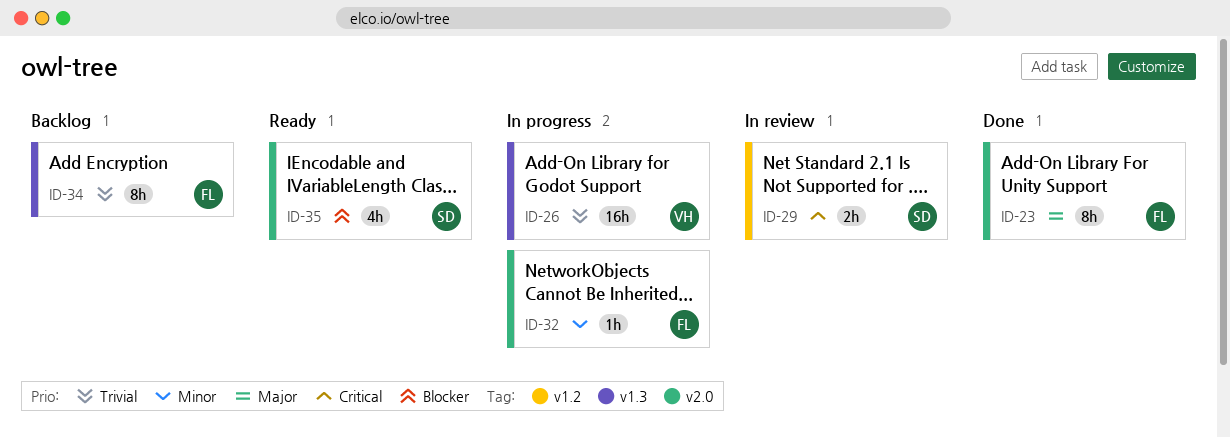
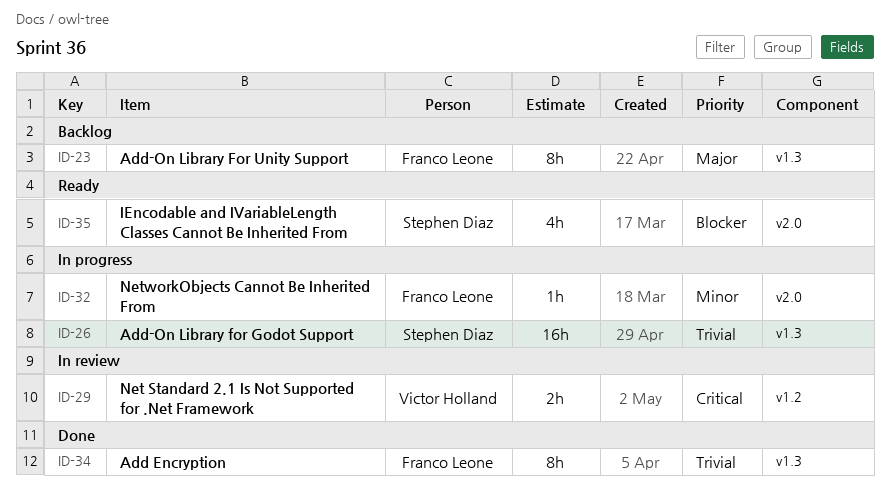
ID-23, status: Done -> Backlog
ID-23, label: v2.0 -> v1.3
ID-26, owner: Victor Holland -> Stephen Diaz
ID-29, owner: Stephen Diaz -> Victor Holland
ID-34, status: Backlog -> Done

